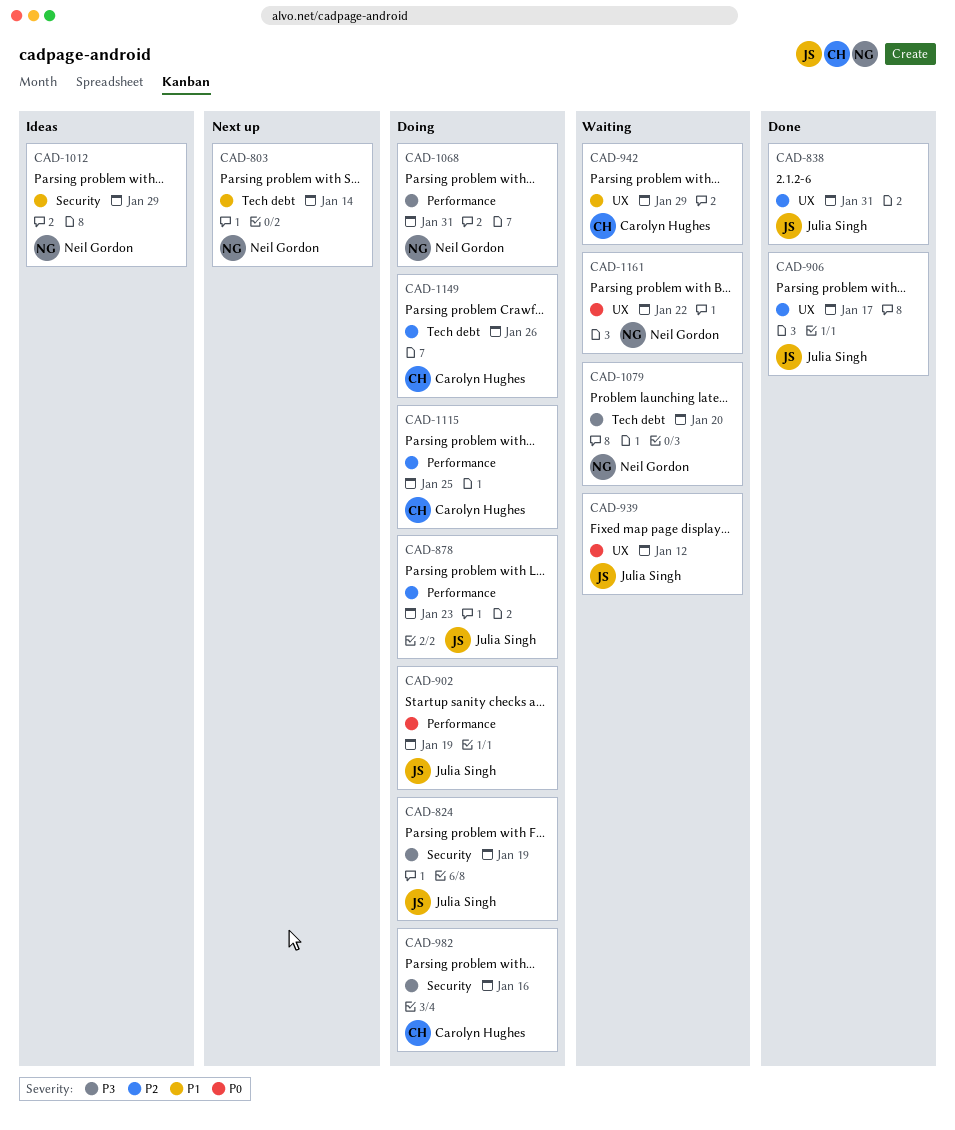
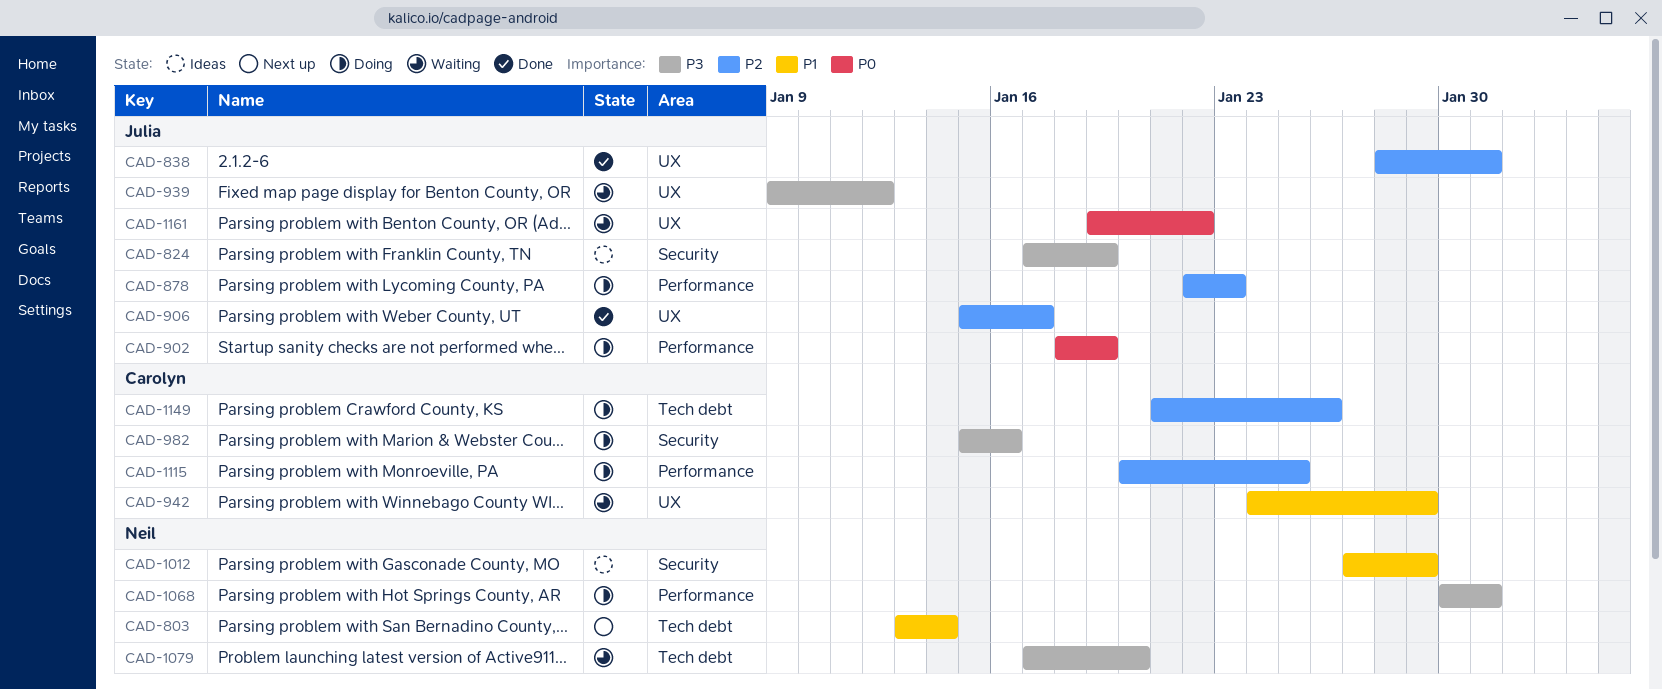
CAD-824, status: Doing -> Ideas
CAD-939, priority: P0 -> P3
CAD-1161, owner: Neil Gordon -> Julia Singh

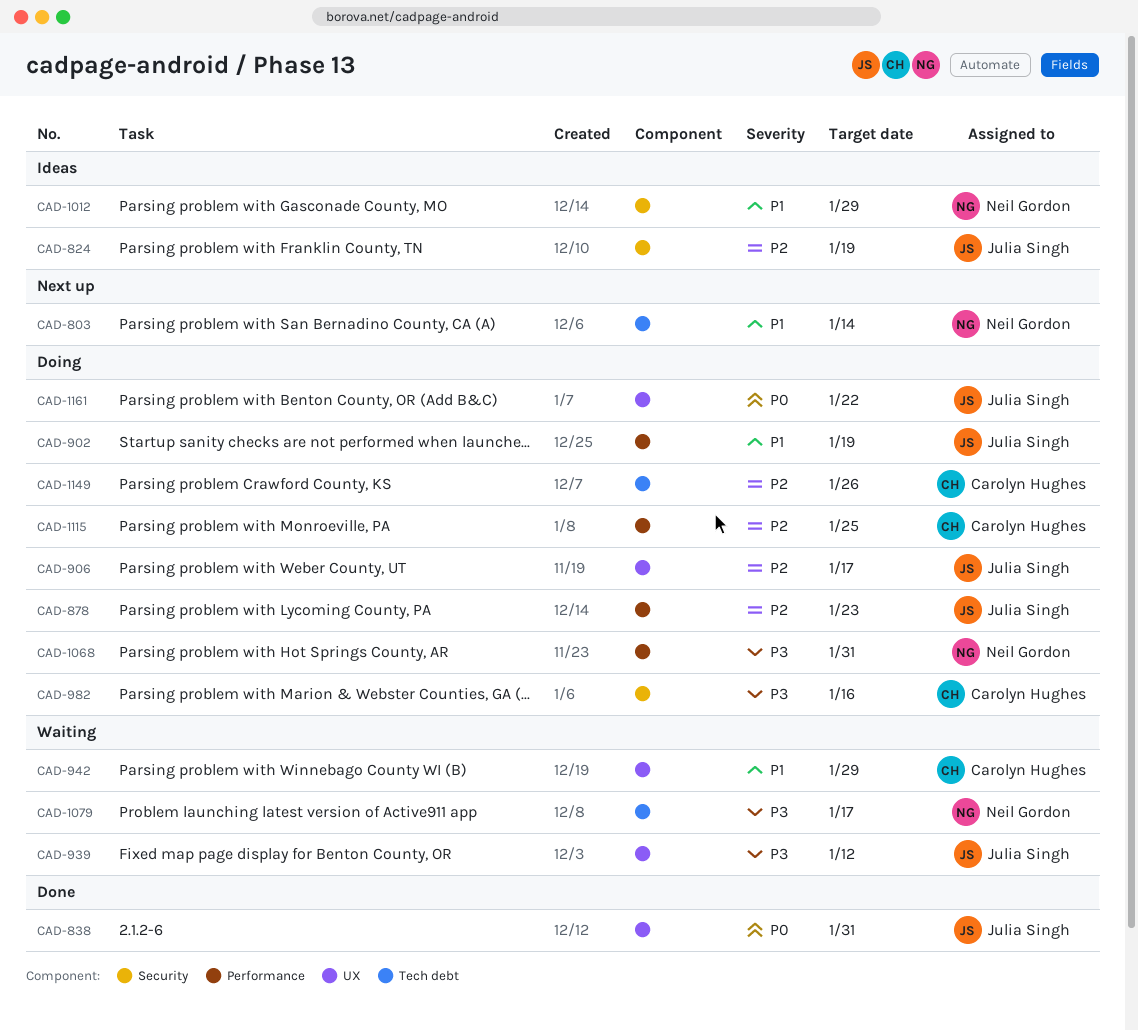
CAD-824, priority: P3 -> P2
CAD-838, priority: P2 -> P0
CAD-902, priority: P0 -> P1
CAD-906, status: Done -> Doing
CAD-1079, due: Jan 20 -> Jan 17
CAD-1161, status: Waiting -> Doing

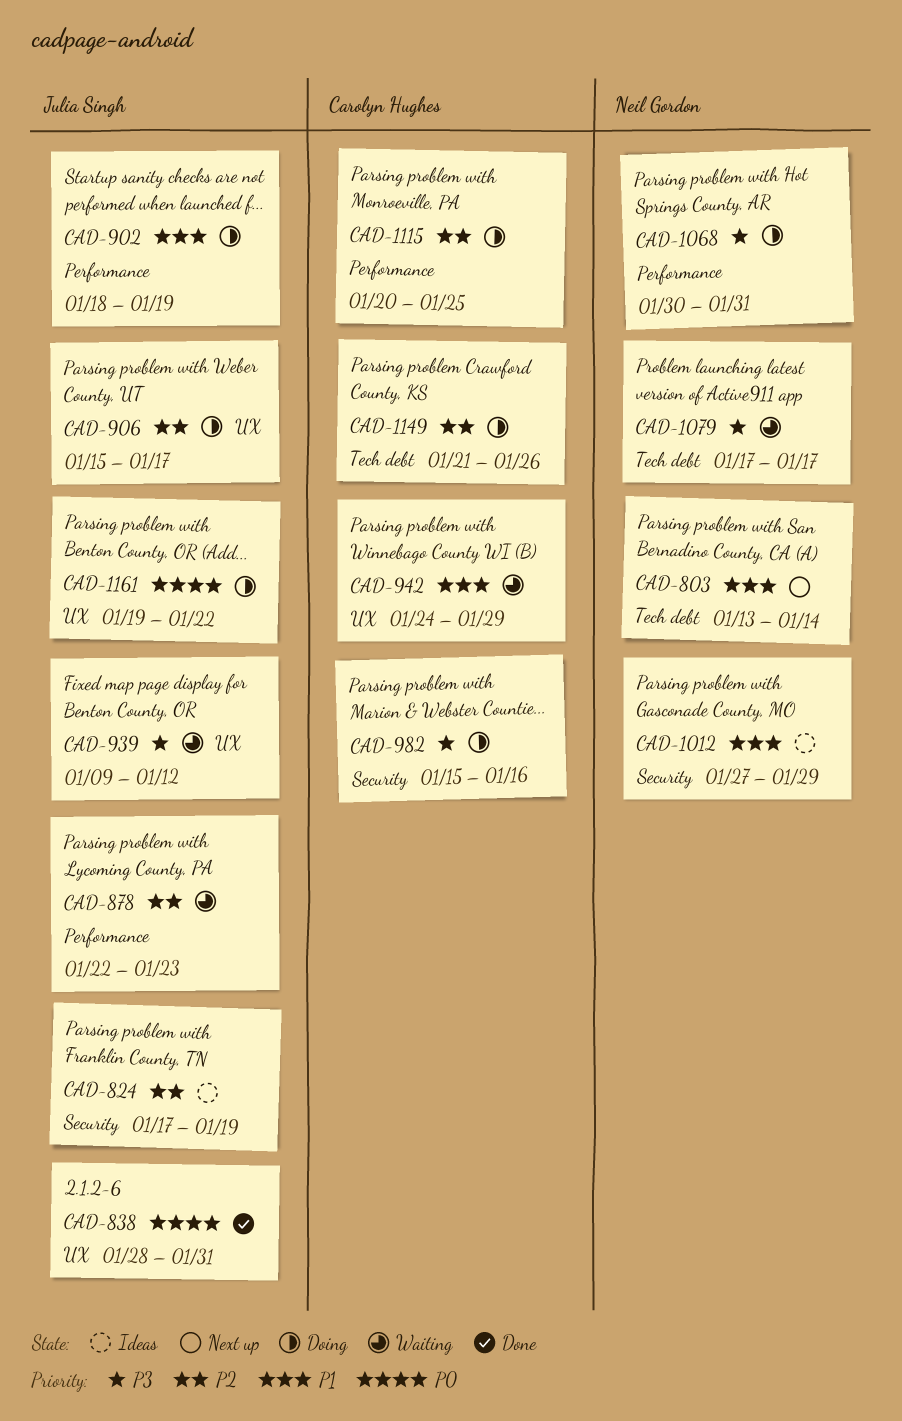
CAD-878, status: Doing -> Waiting

